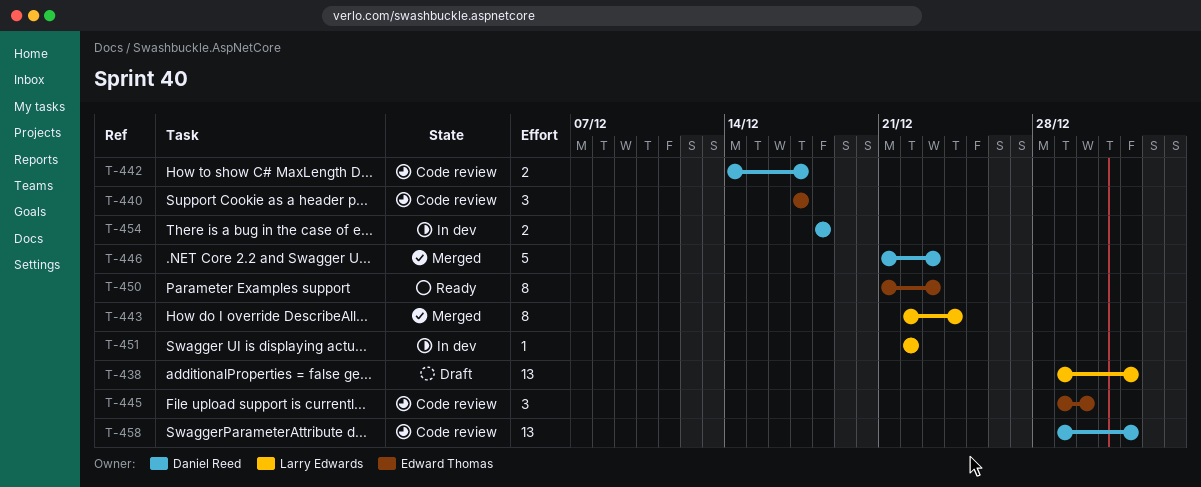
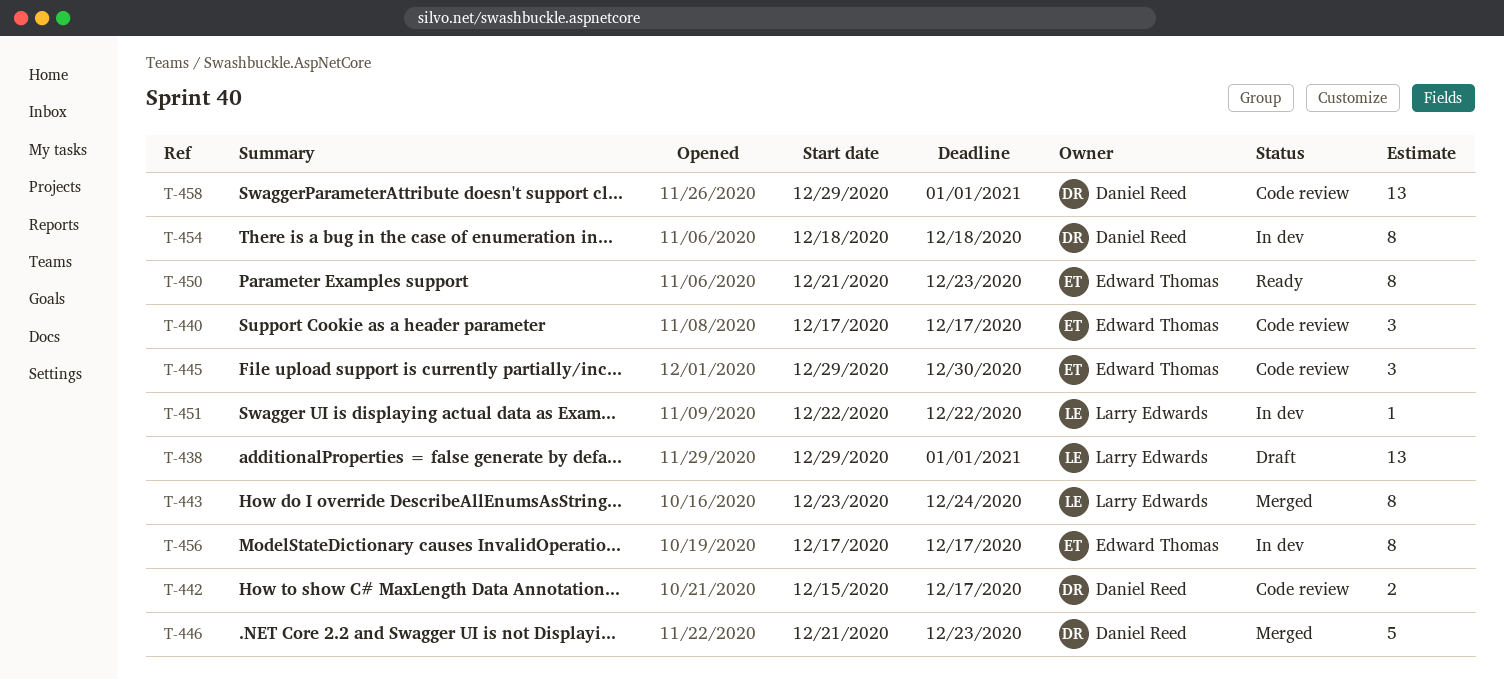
T-442, start: Dec 14 -> Dec 15
T-443, start: Dec 22 -> Dec 23
T-454, estimate: 2 -> 8
T-456: none -> present

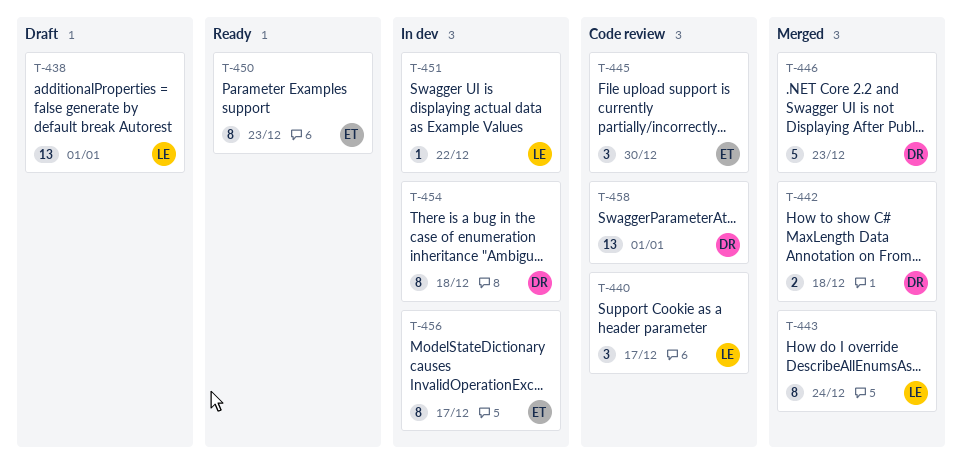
T-440, owner: Edward Thomas -> Larry Edwards
T-442, status: Code review -> Merged
T-442, due: Dec 17 -> Dec 18

